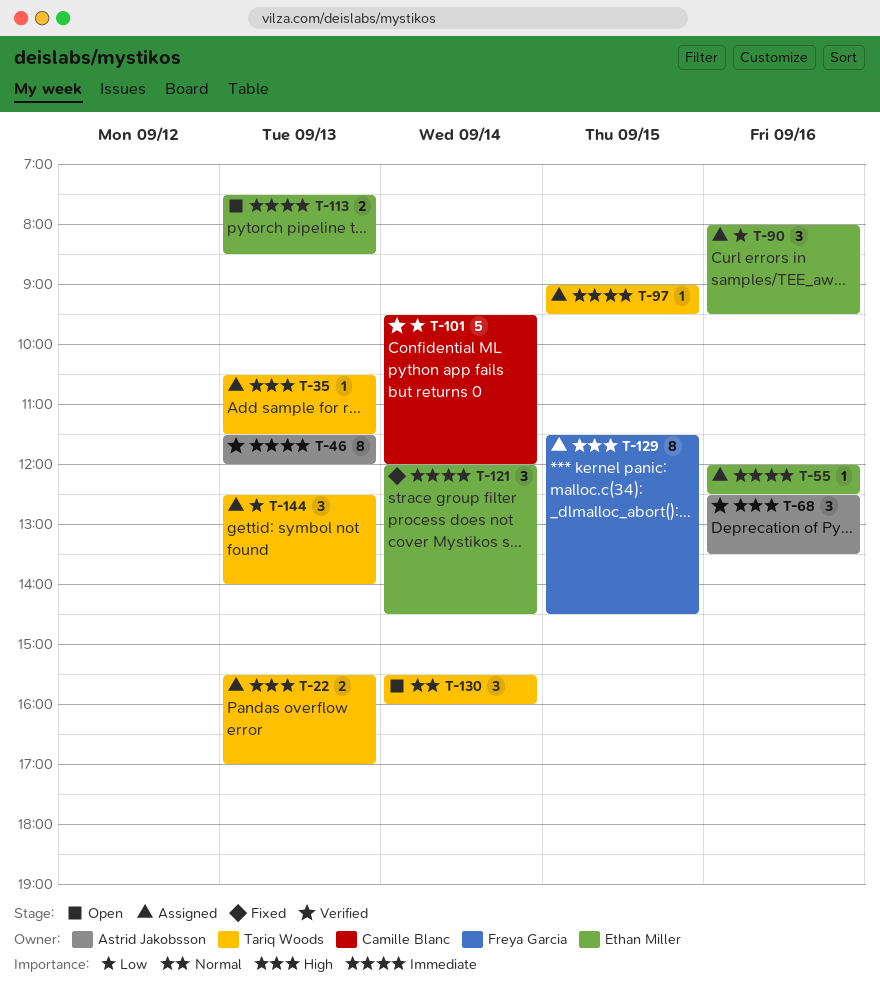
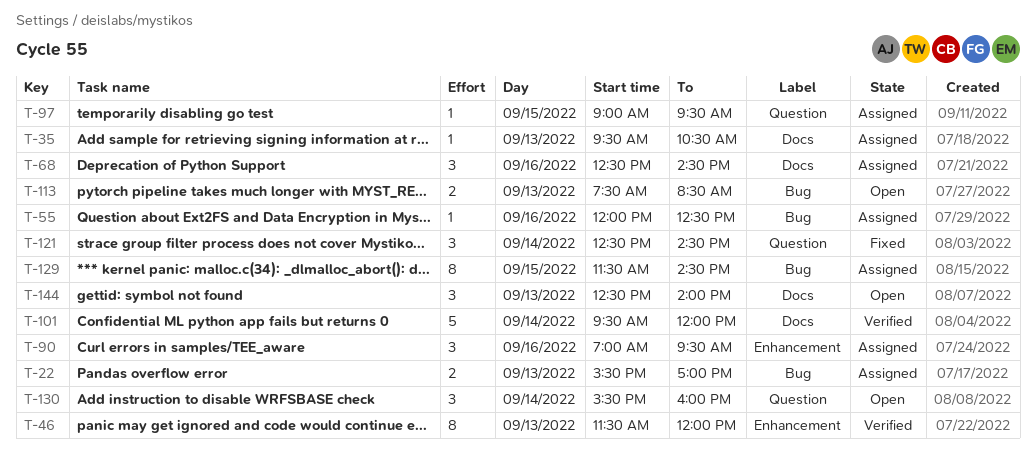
T-35, begins: 10:30 -> 09:30
T-35, ends: 11:30 -> 10:30
T-68, status: Verified -> Assigned
T-68, ends: 13:30 -> 14:30
T-90, begins: 08:00 -> 07:00
T-121, begins: 12:00 -> 12:30
T-144, status: Assigned -> Open

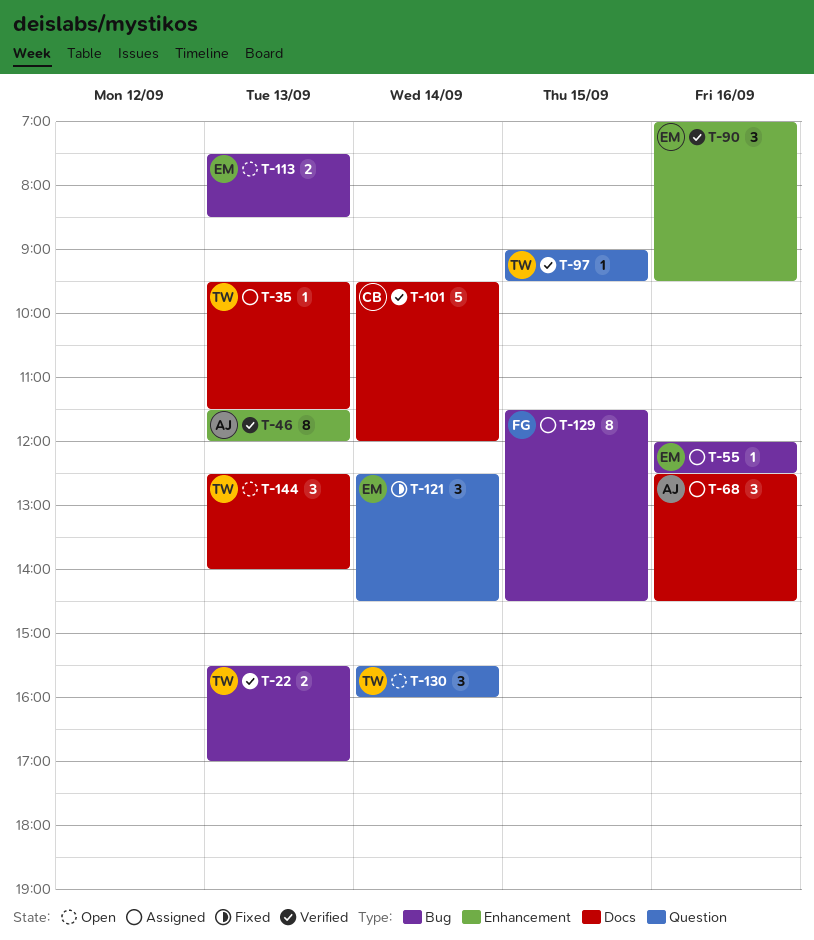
T-22, status: Assigned -> Verified
T-35, ends: 10:30 -> 11:30
T-90, status: Assigned -> Verified
T-97, status: Assigned -> Verified

